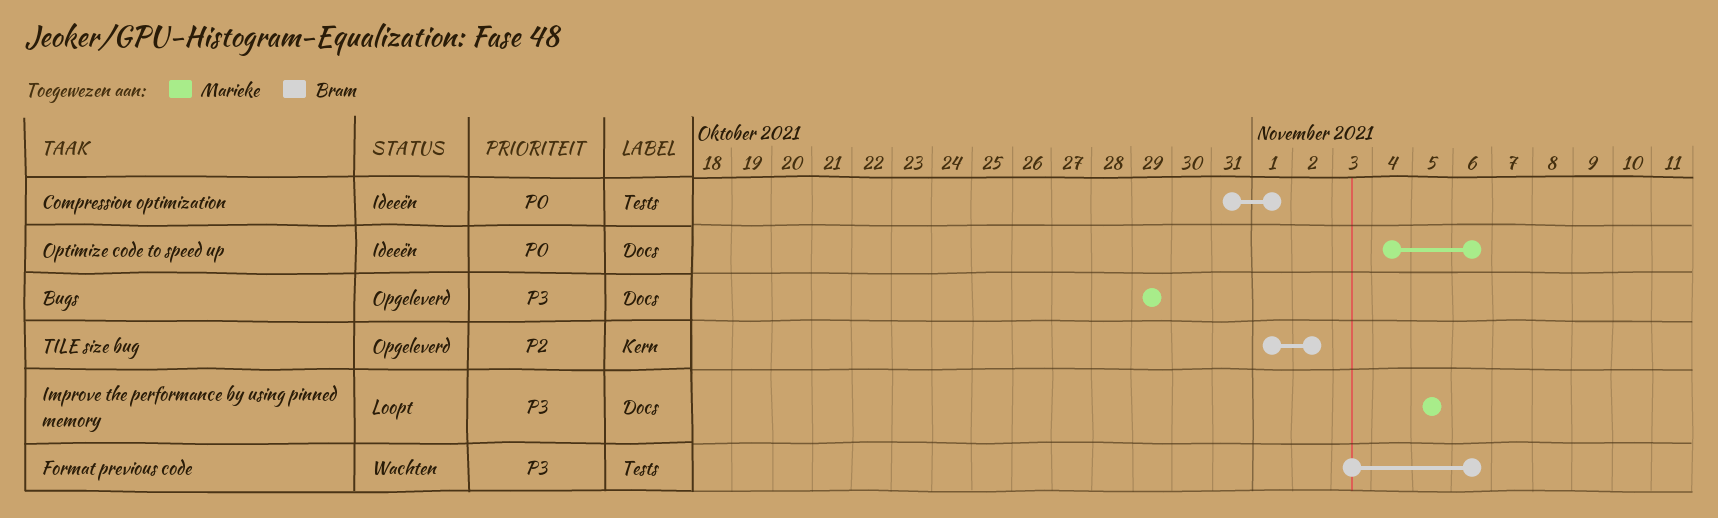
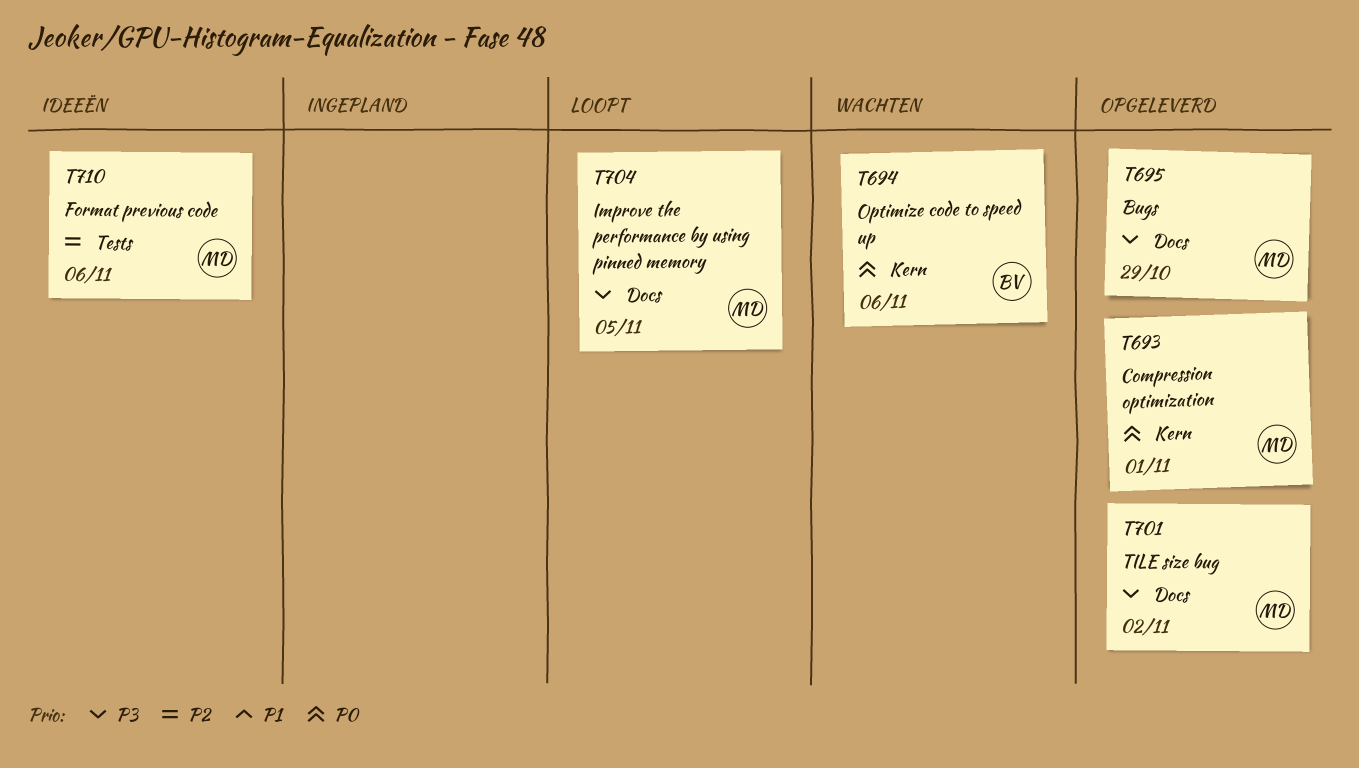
Compression optimization, status: Ideeën -> Opgeleverd
Compression optimization, owner: Bram -> Marieke
Compression optimization, label: Tests -> Kern
Format previous code, status: Wachten -> Ideeën
Format previous code, owner: Bram -> Marieke
Format previous code, priority: P3 -> P2
Optimize code to speed up, status: Ideeën -> Wachten
Optimize code to speed up, owner: Marieke -> Bram
Optimize code to speed up, label: Docs -> Kern
TILE size bug, owner: Bram -> Marieke
TILE size bug, priority: P2 -> P3
TILE size bug, label: Kern -> Docs

